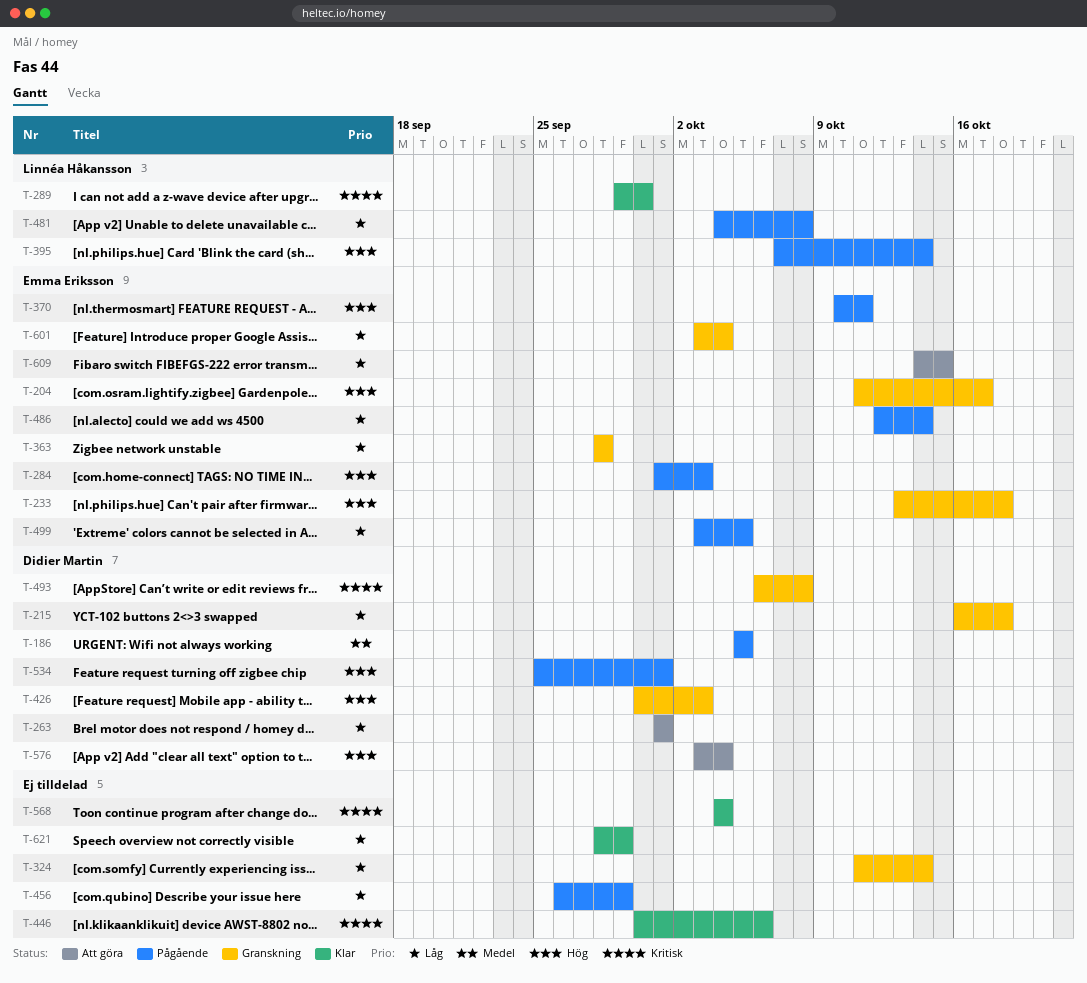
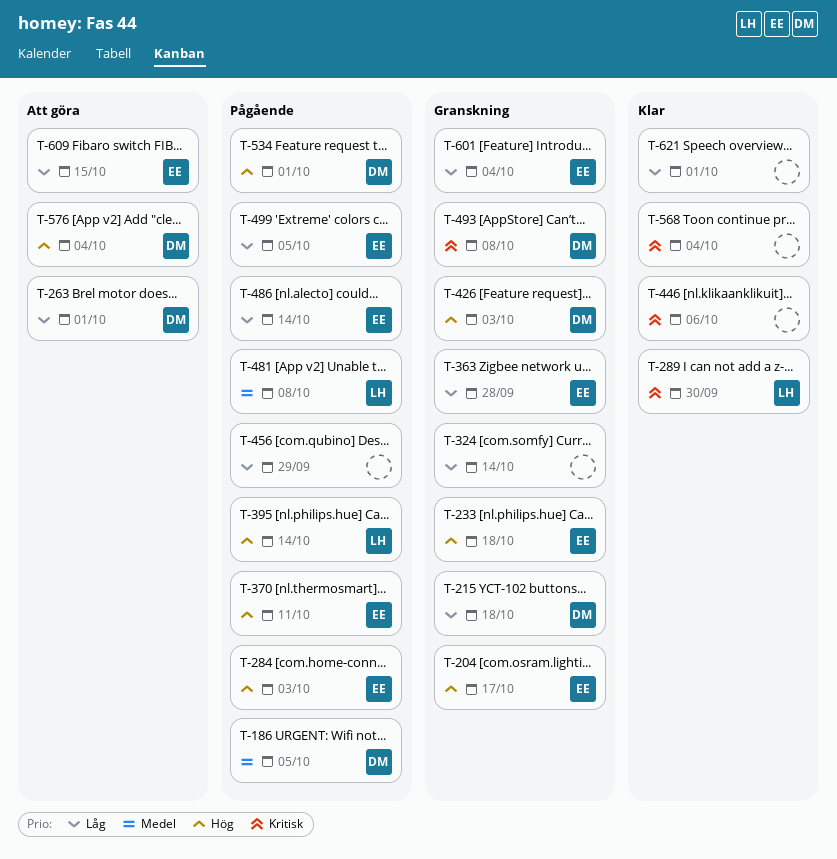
T-481, priority: Låg -> Medel
T-621, due: Sep 29 -> Oct 1

